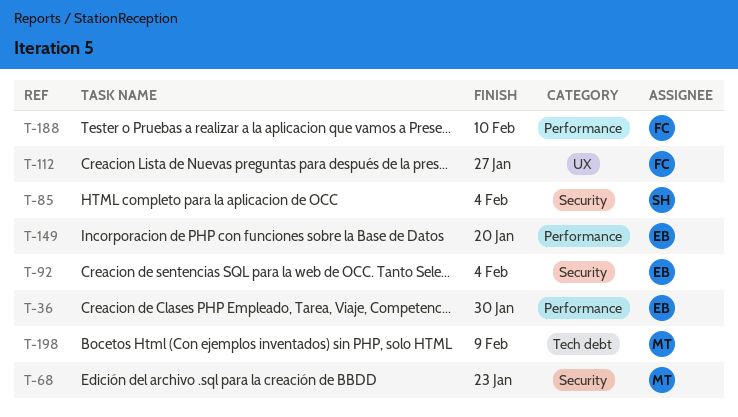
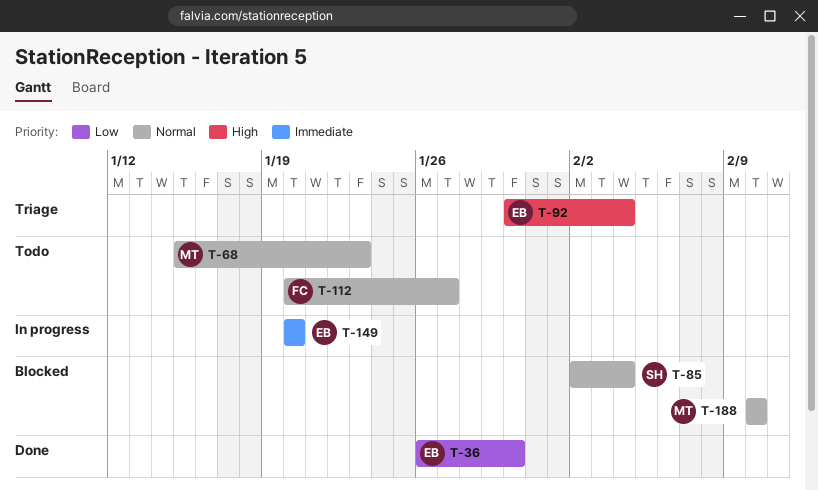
T-188, owner: FC -> MT
T-198: present -> none

